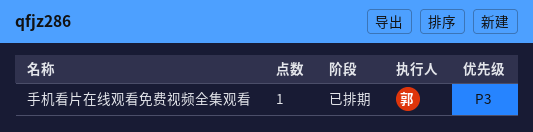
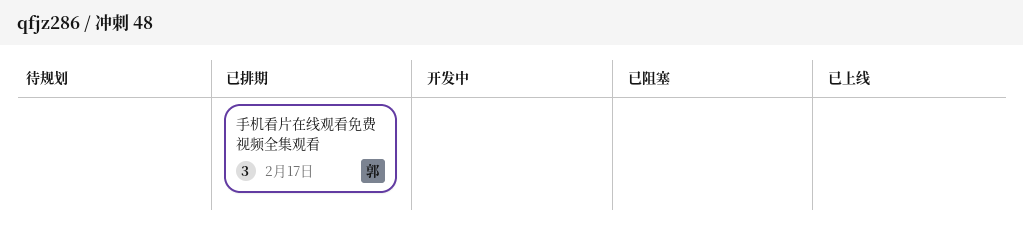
手机看片在线观看免费视频全集观看, estimate: 1 -> 3

